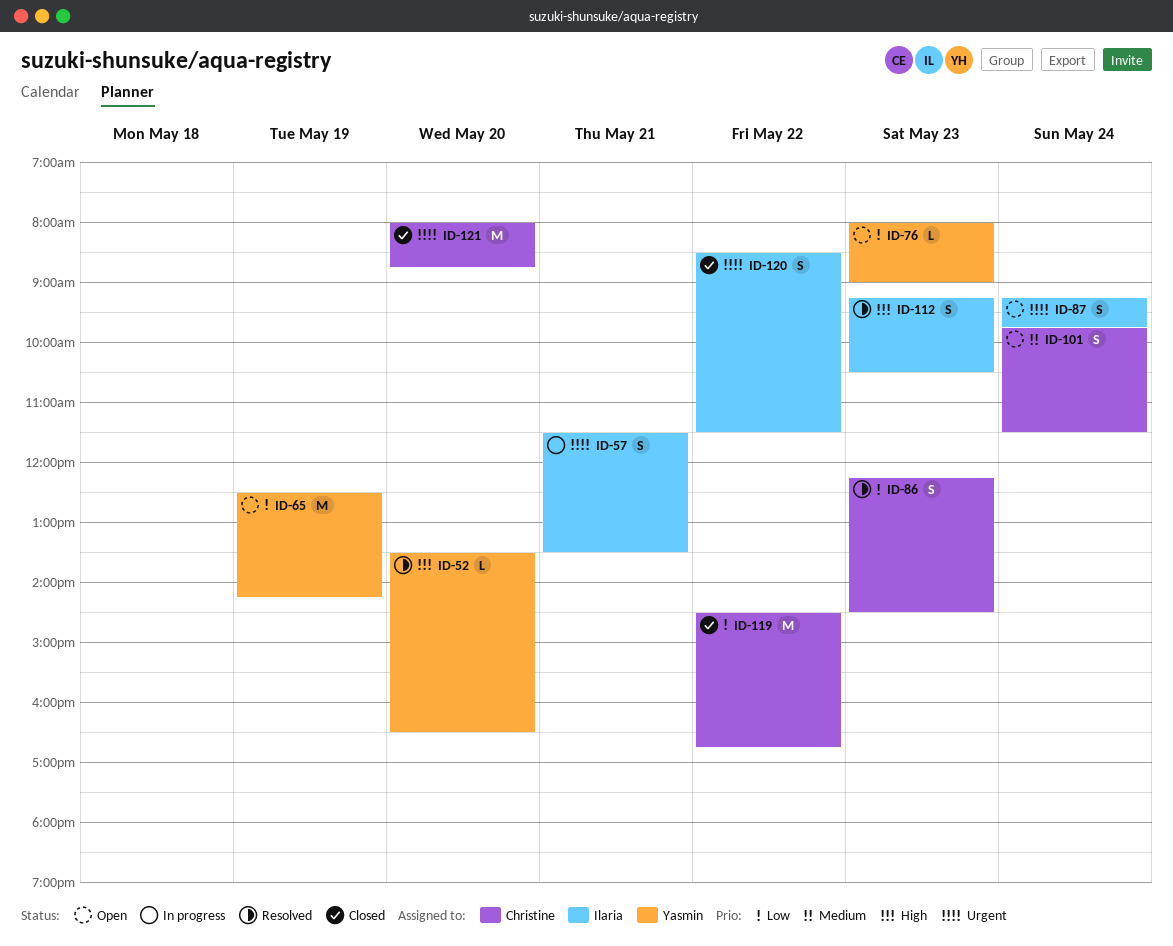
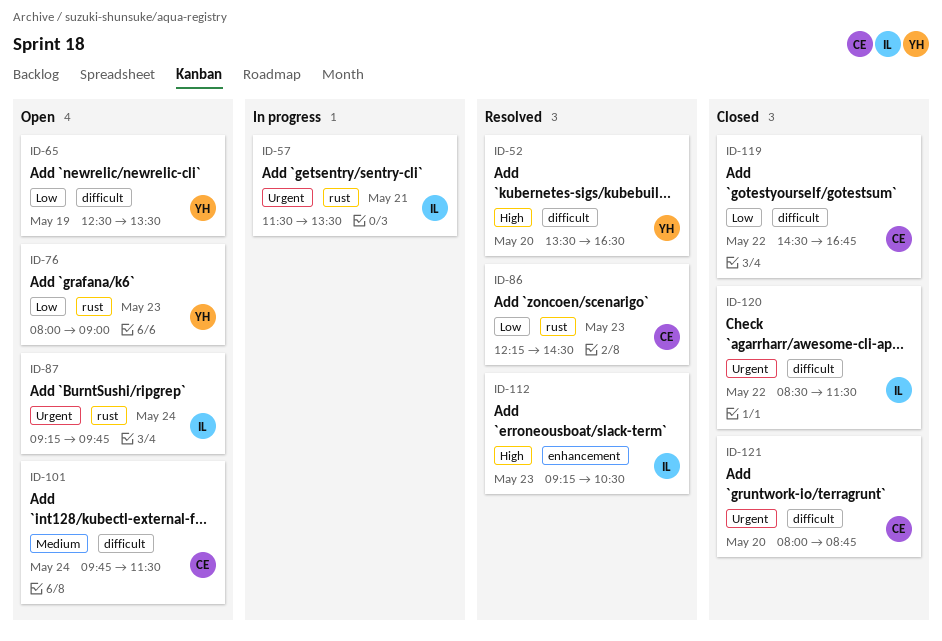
ID-65, ends: 14:15 -> 13:30

